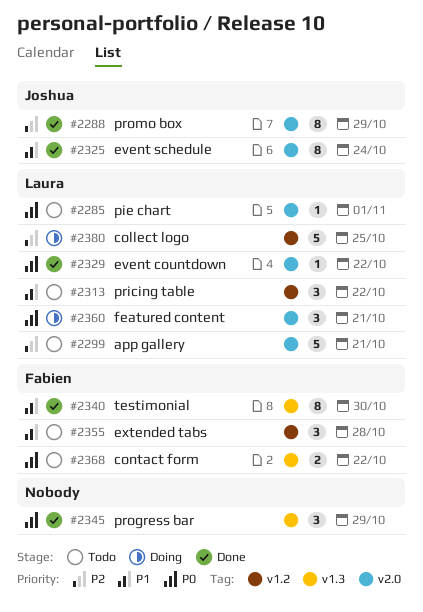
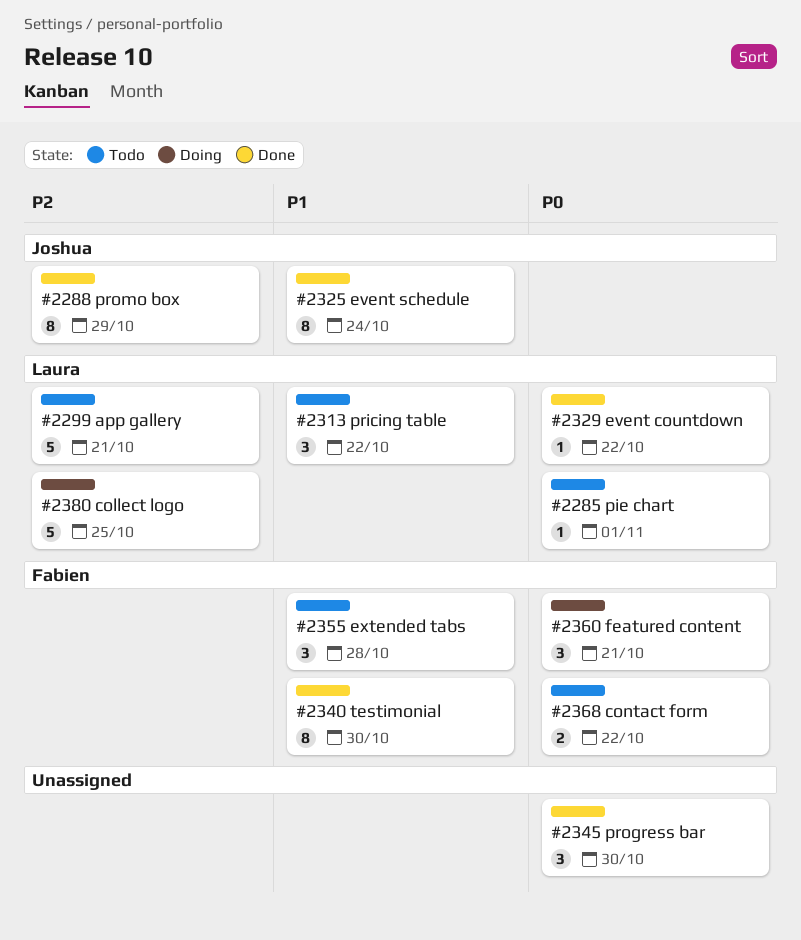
#2345, due: Oct 29 -> Oct 30
#2360, owner: Laura -> Fabien

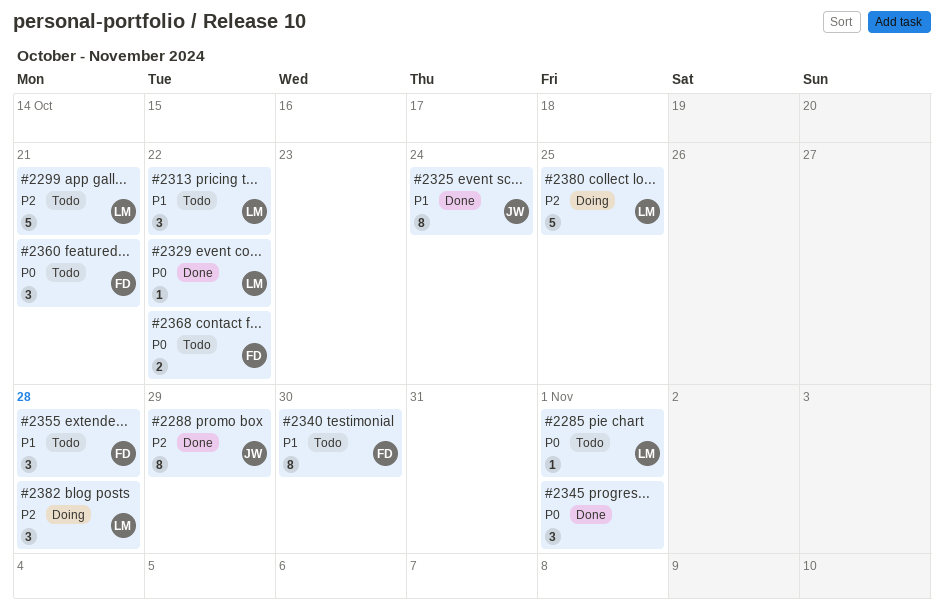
#2340, status: Done -> Todo
#2345, due: Oct 30 -> Nov 1
#2360, status: Doing -> Todo
#2382: none -> present

